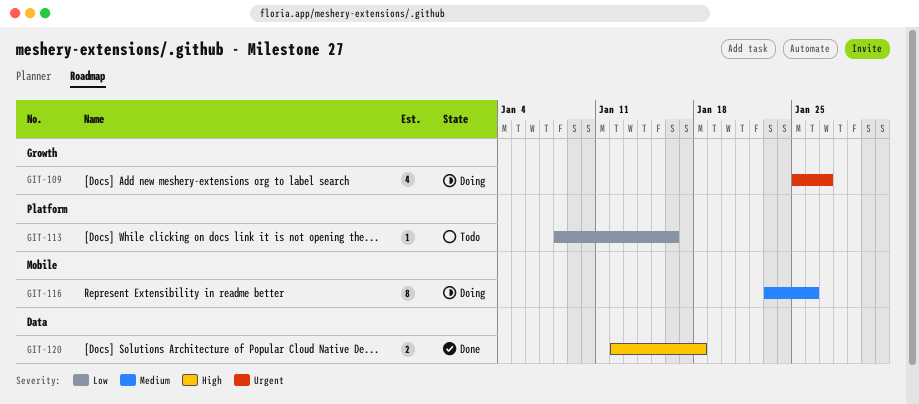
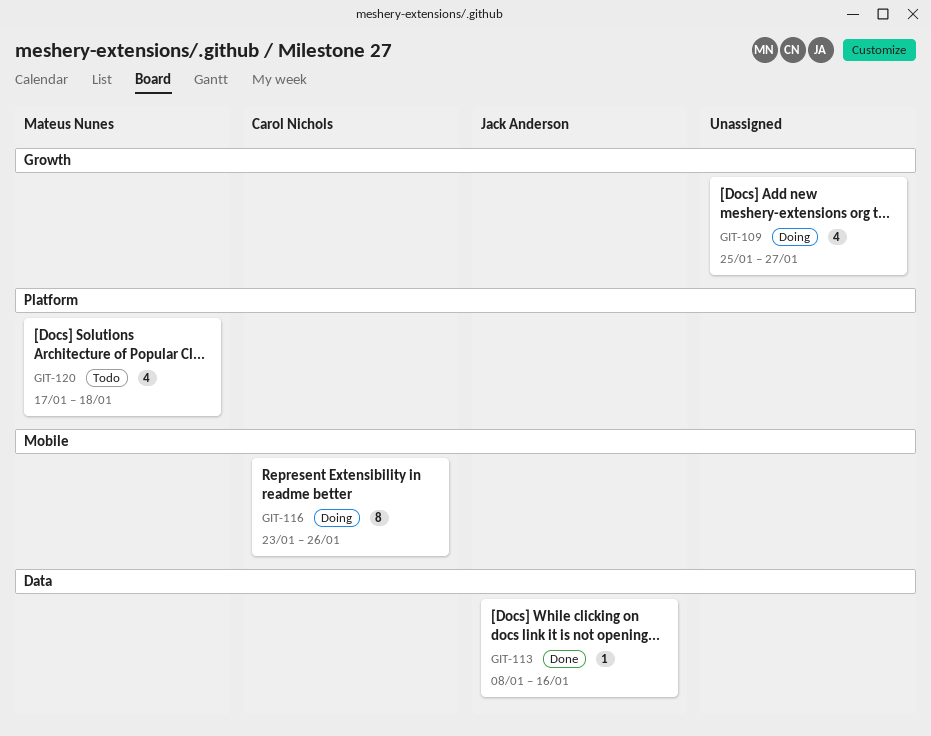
GIT-113, status: Todo -> Done
GIT-113, label: Platform -> Data
GIT-120, status: Done -> Todo
GIT-120, label: Data -> Platform
GIT-120, estimate: 2 -> 4
GIT-120, start: Jan 12 -> Jan 17

